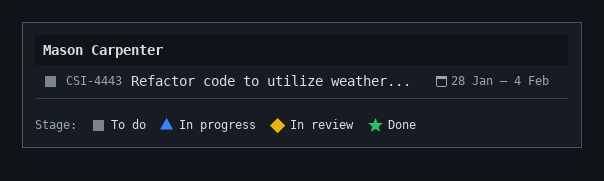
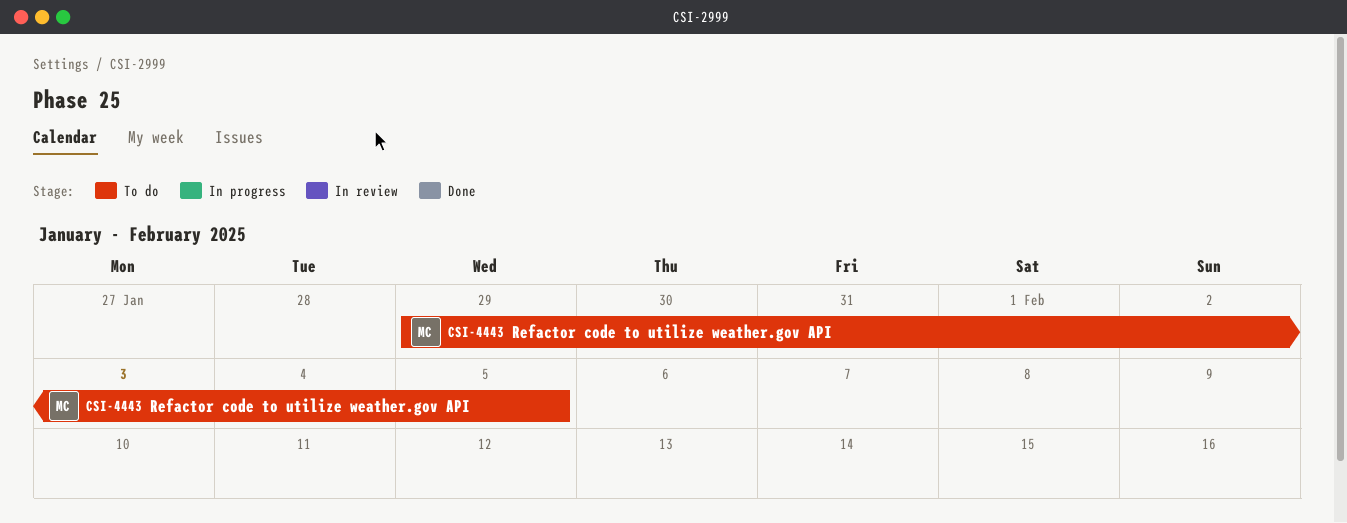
CSI-4443, start: Jan 28 -> Jan 29
CSI-4443, due: Feb 4 -> Feb 5

